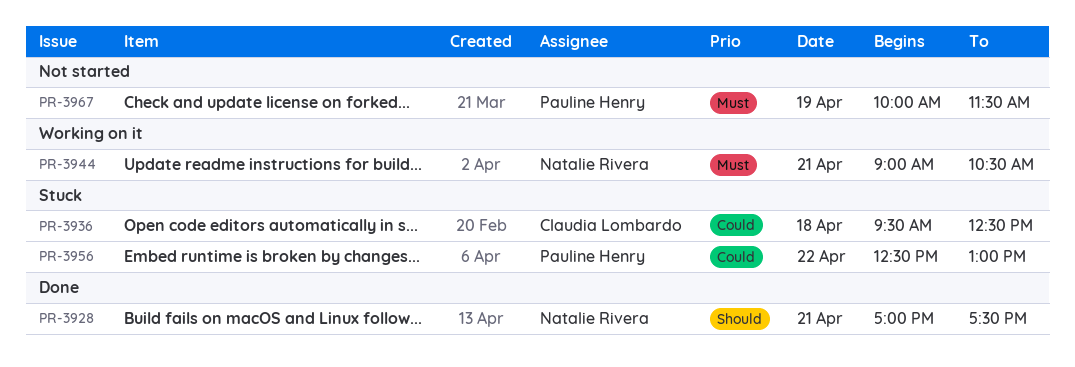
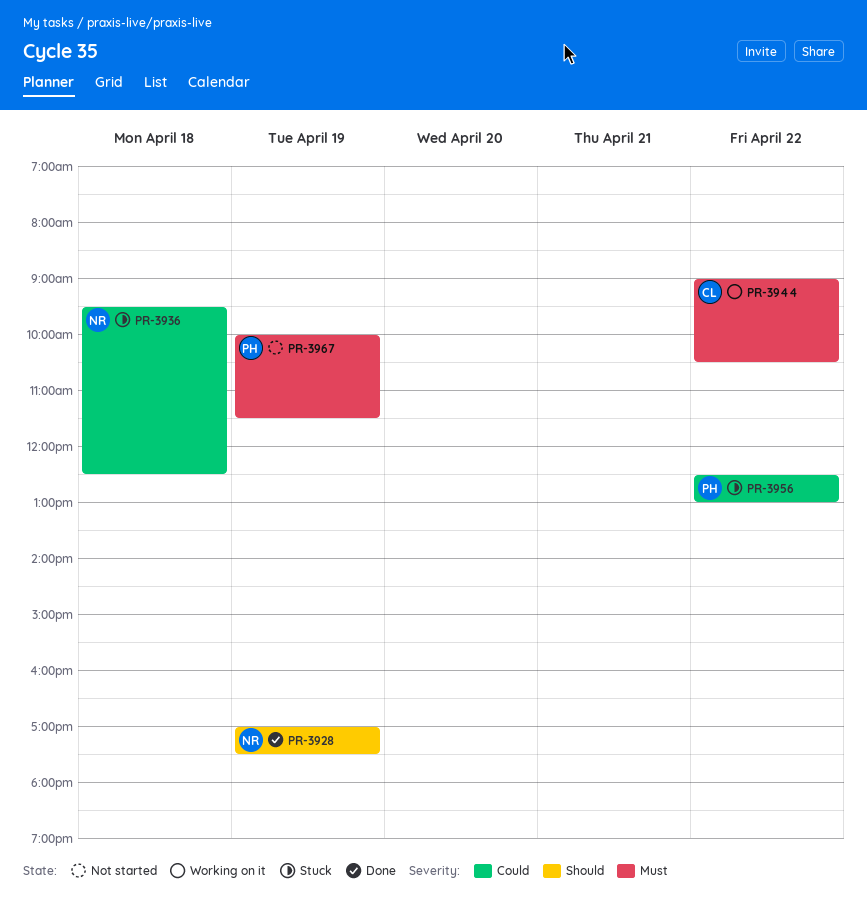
PR-3928, day: Apr 21 -> Apr 19
PR-3936, owner: Claudia Lombardo -> Natalie Rivera
PR-3944, owner: Natalie Rivera -> Claudia Lombardo
PR-3944, day: Apr 21 -> Apr 22

